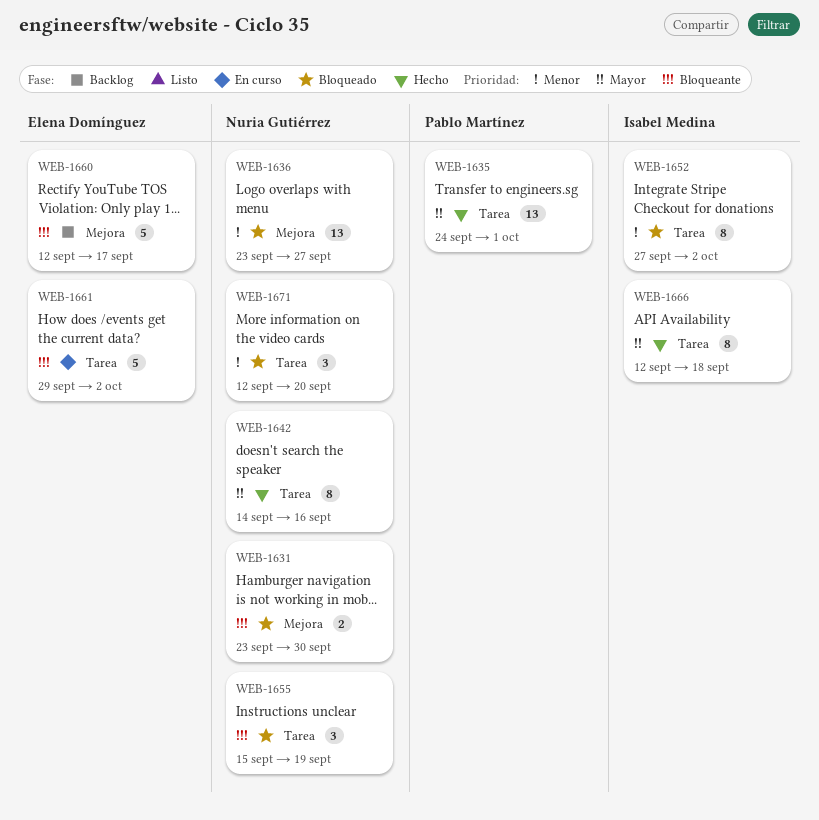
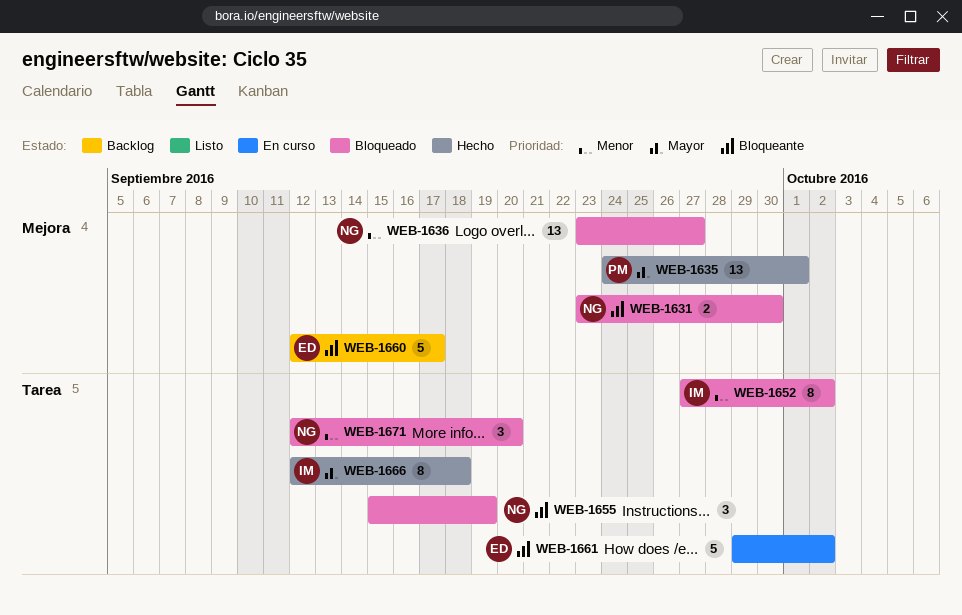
WEB-1635, label: Tarea -> Mejora
WEB-1642: present -> none

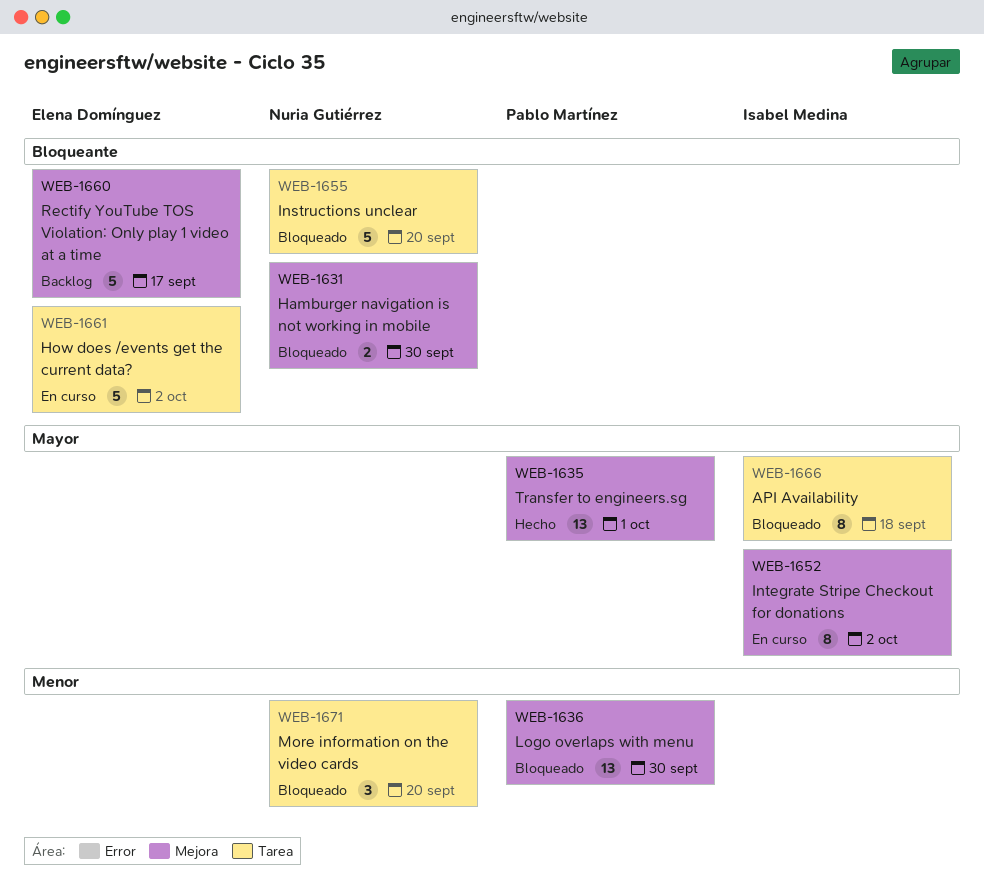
WEB-1636, owner: Nuria Gutiérrez -> Pablo Martínez
WEB-1636, due: Sep 27 -> Sep 30
WEB-1652, status: Bloqueado -> En curso
WEB-1652, priority: Menor -> Mayor
WEB-1652, label: Tarea -> Mejora
WEB-1655, estimate: 3 -> 5
WEB-1655, due: Sep 19 -> Sep 20
WEB-1666, status: Hecho -> Bloqueado

